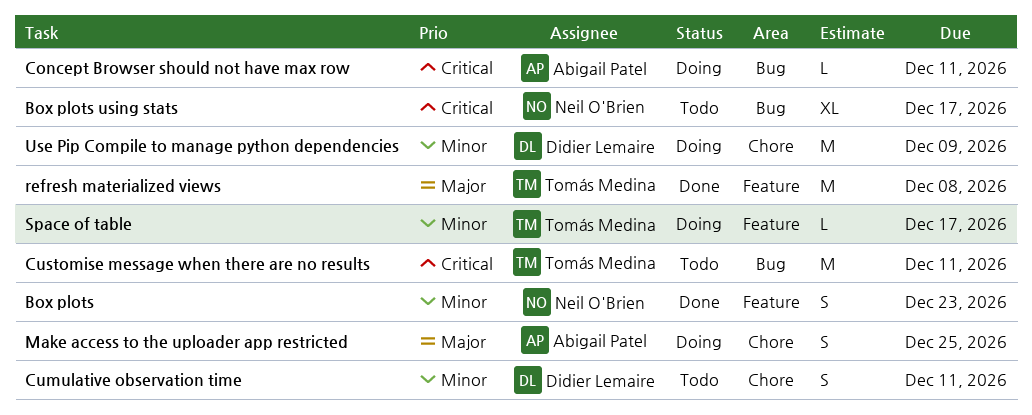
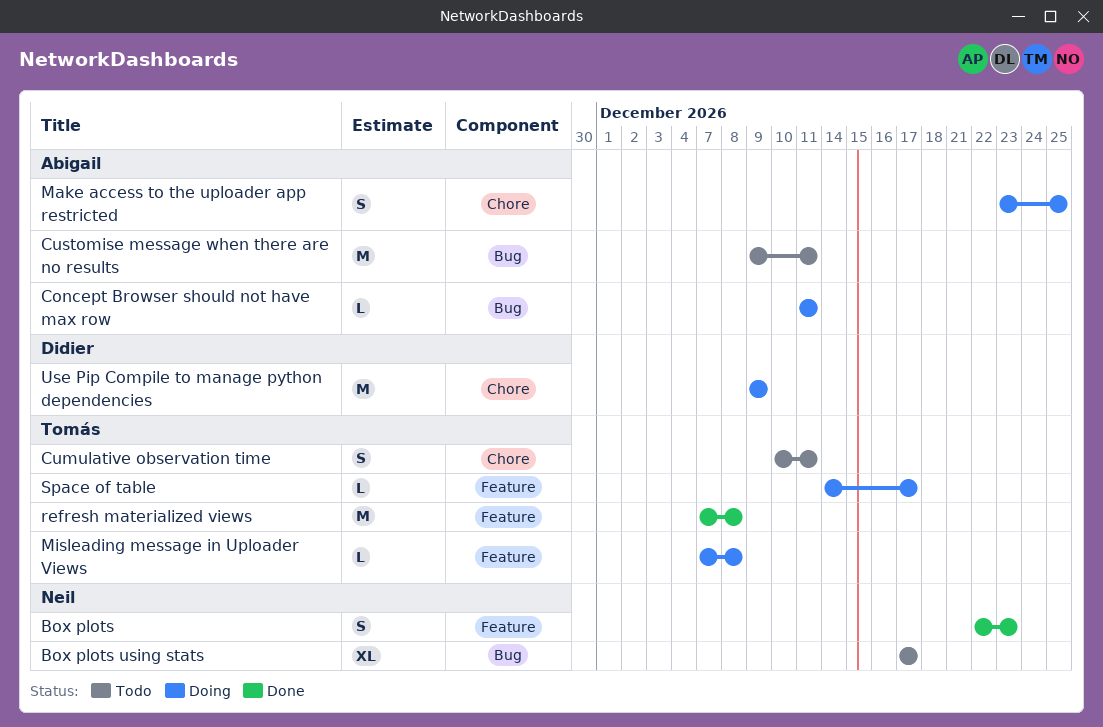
Cumulative observation time, owner: Didier Lemaire -> Tomás Medina
Customise message when there are no results, owner: Tomás Medina -> Abigail Patel
Misleading message in Uploader Views: none -> present

